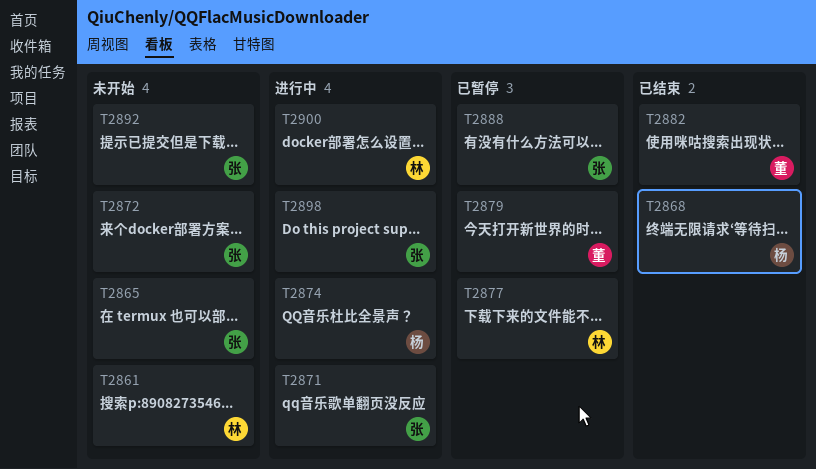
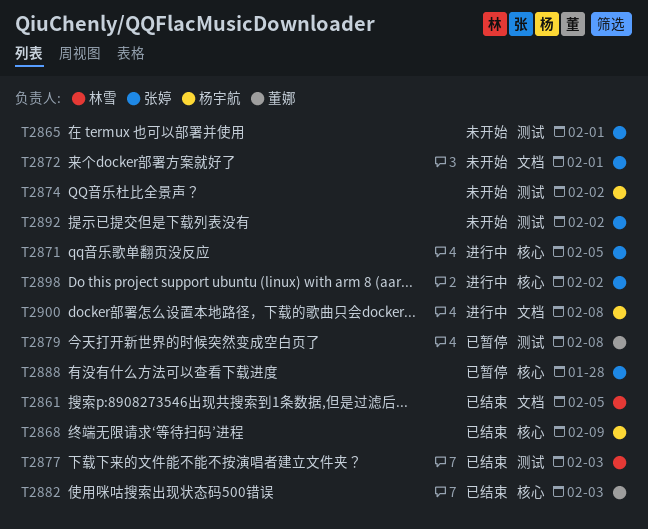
T2861, status: 未开始 -> 已结束
T2874, status: 进行中 -> 未开始
T2877, status: 已暂停 -> 已结束
T2900, owner: 林雪 -> 杨宇航

